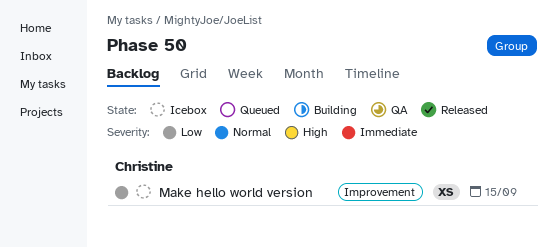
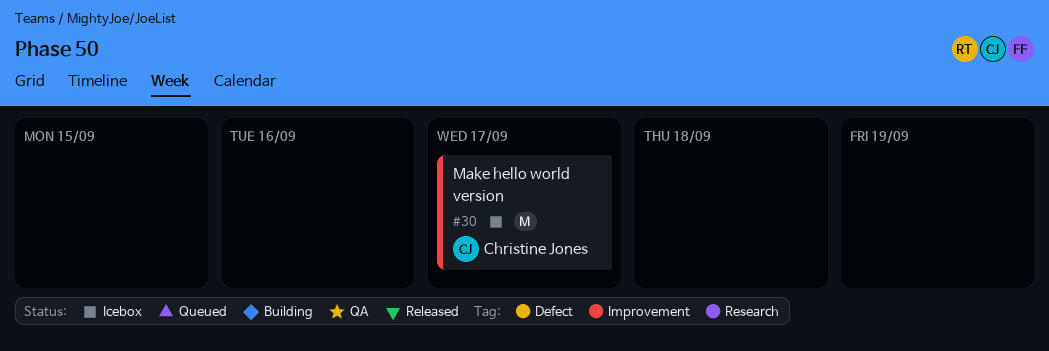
Make hello world version, estimate: XS -> M
Make hello world version, due: Sep 15 -> Sep 17

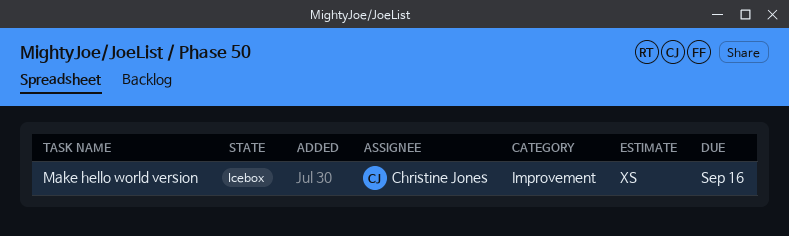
Make hello world version, estimate: M -> XS
Make hello world version, due: Sep 17 -> Sep 16

